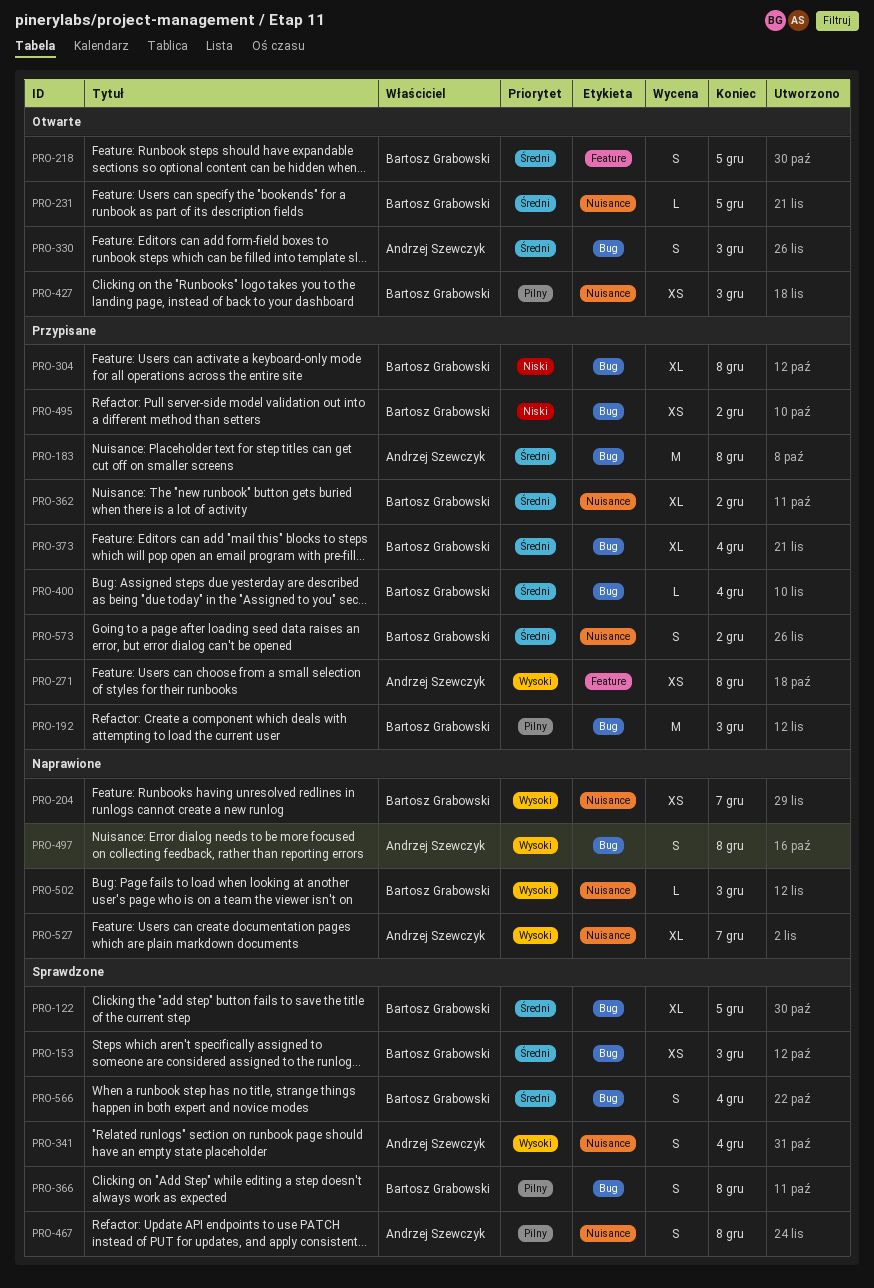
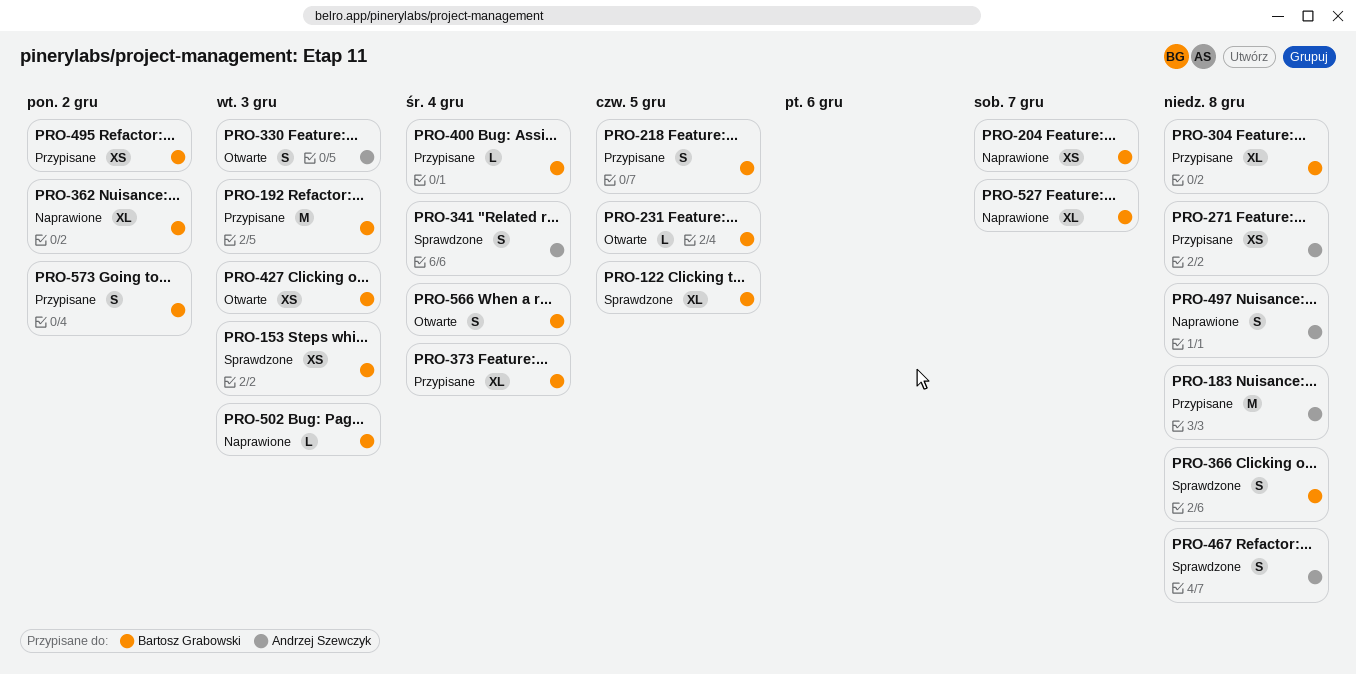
PRO-218, status: Otwarte -> Przypisane
PRO-362, status: Przypisane -> Naprawione
PRO-527, owner: Andrzej Szewczyk -> Bartosz Grabowski
PRO-566, status: Sprawdzone -> Otwarte

